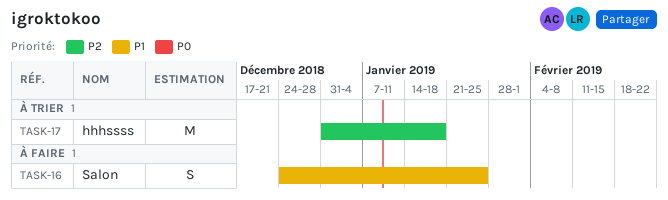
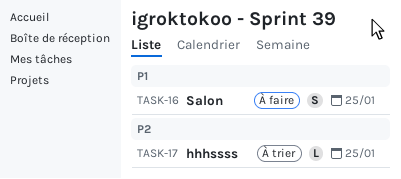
TASK-17, estimate: M -> L
TASK-17, due: Jan 18 -> Jan 25

